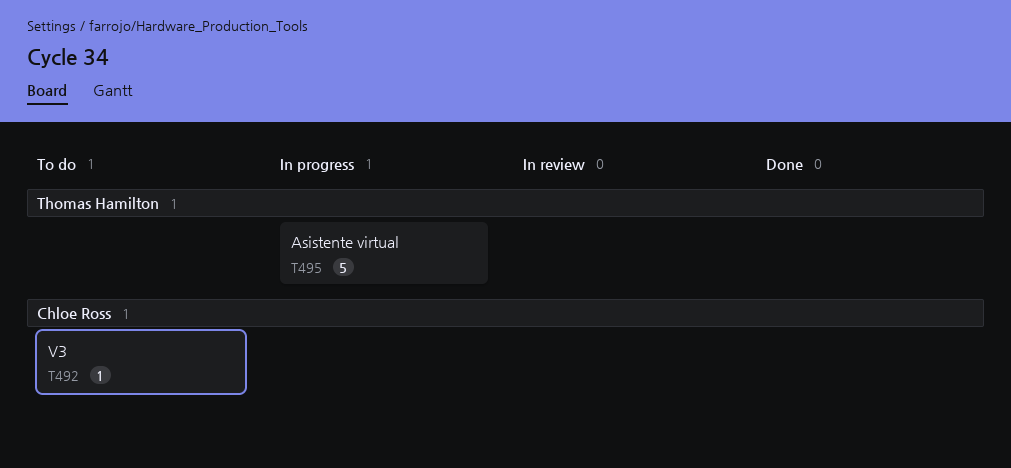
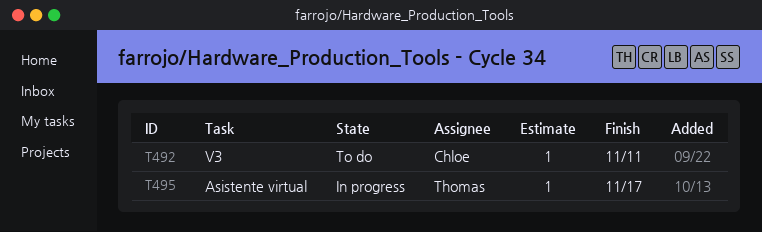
T495, estimate: 5 -> 1

